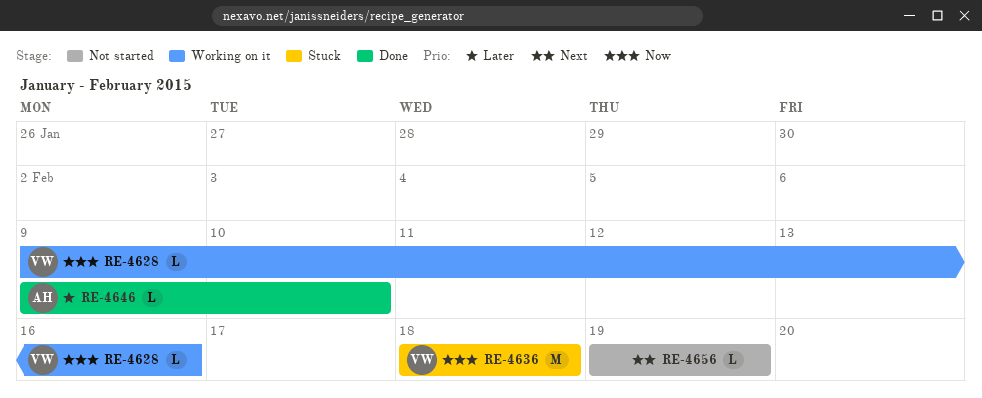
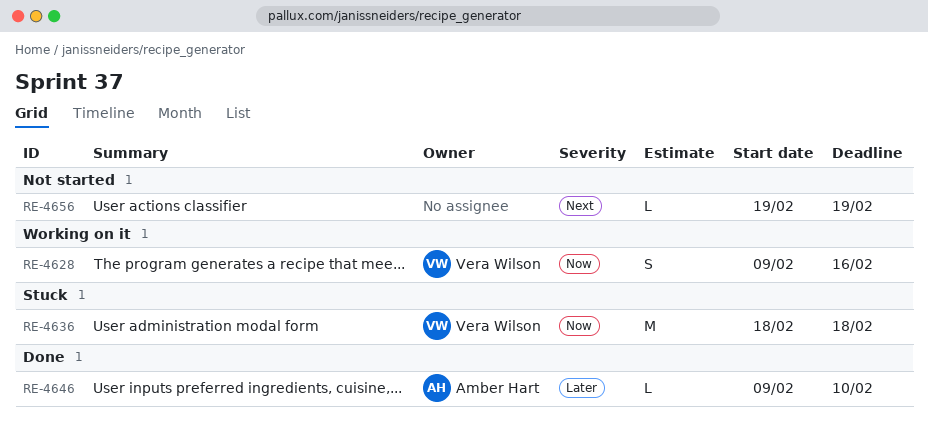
RE-4628, estimate: L -> S

